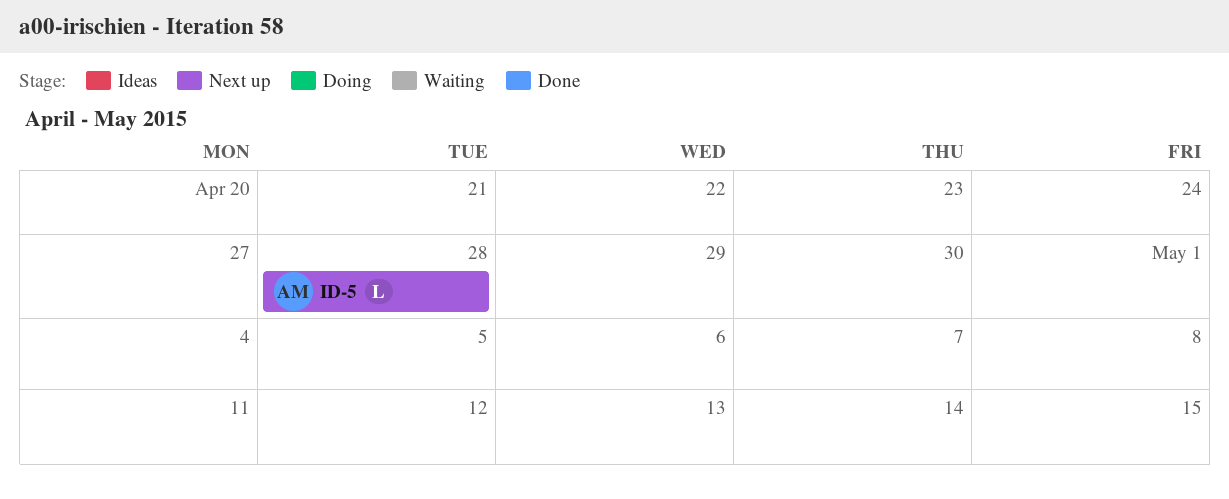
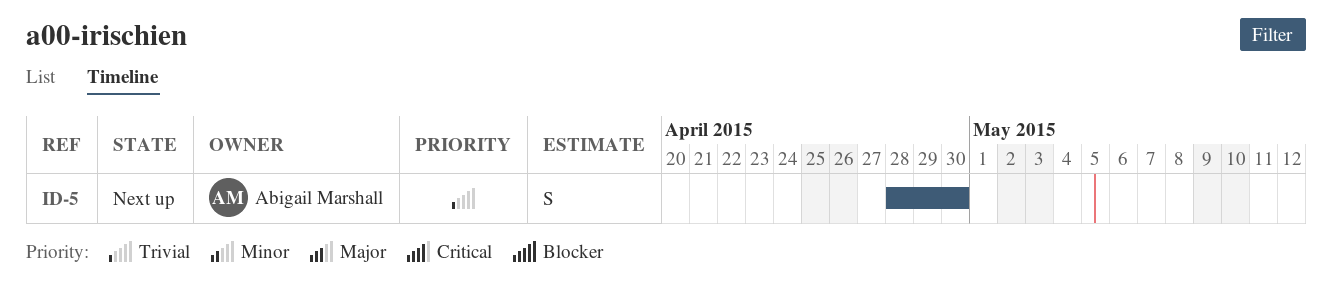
ID-5, estimate: L -> S
ID-5, due: Apr 28 -> Apr 30

